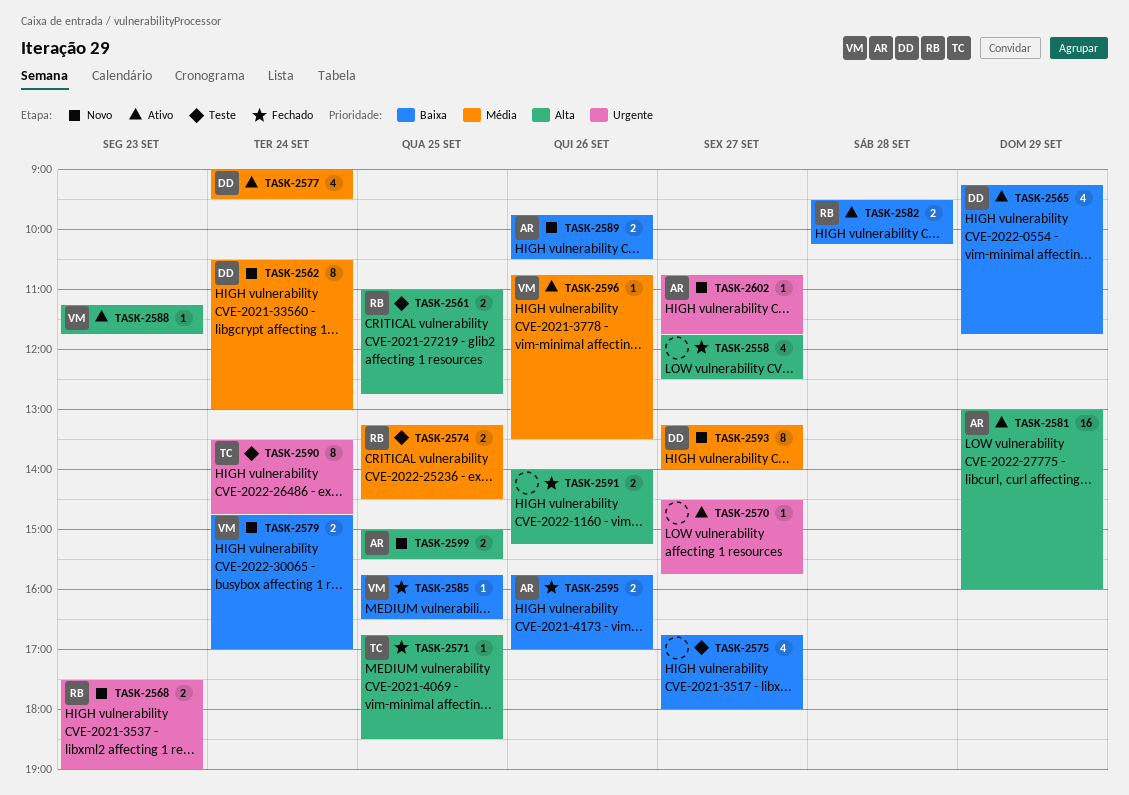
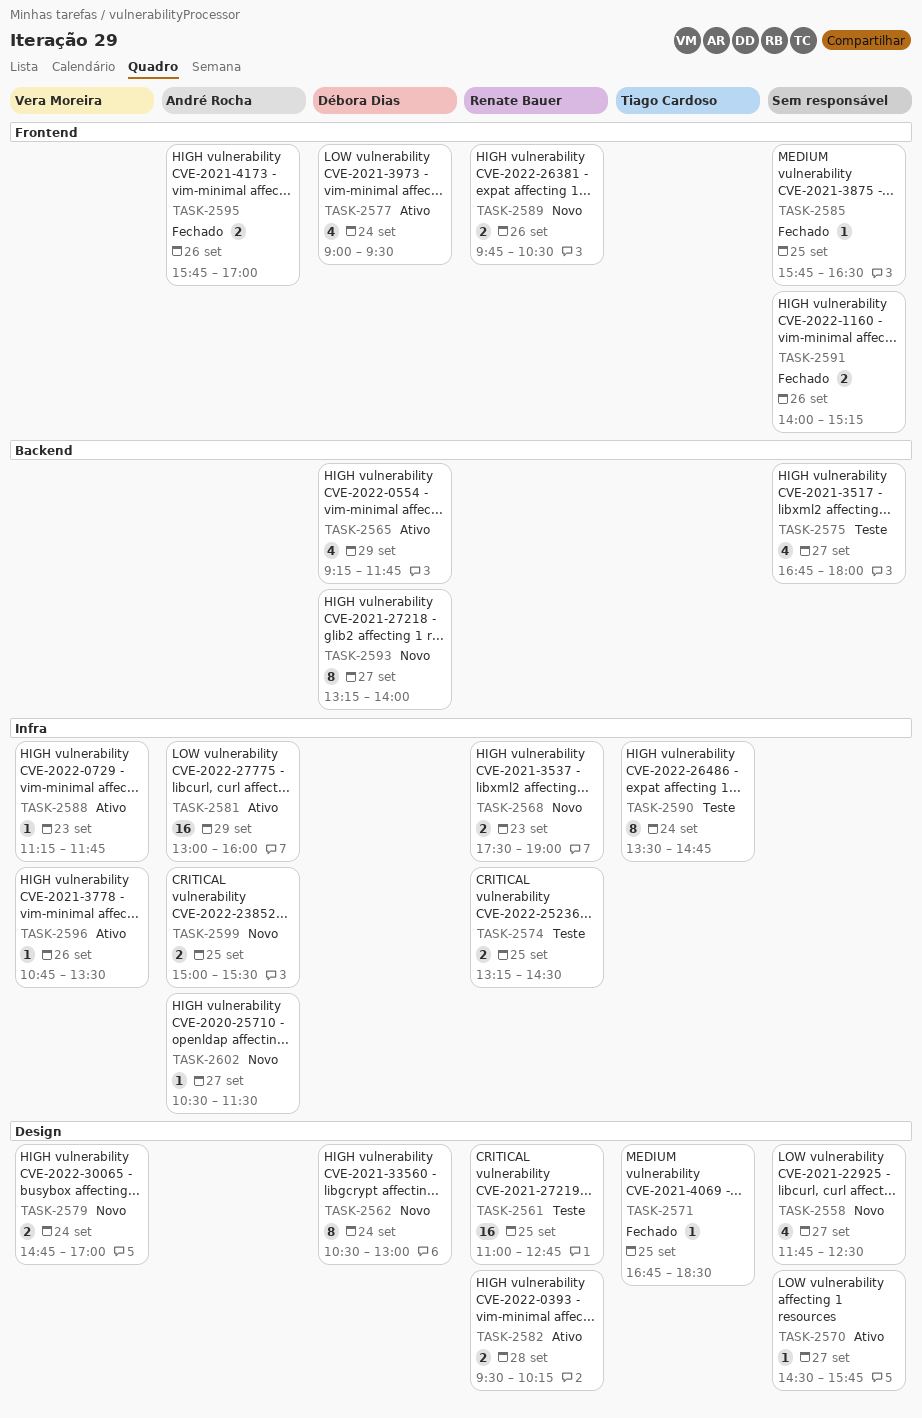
TASK-2558, status: Fechado -> Novo
TASK-2561, estimate: 2 -> 16
TASK-2585, owner: Vera Moreira -> none
TASK-2589, owner: André Rocha -> Renate Bauer
TASK-2602, begins: 10:45 -> 10:30
TASK-2602, ends: 11:45 -> 11:30

